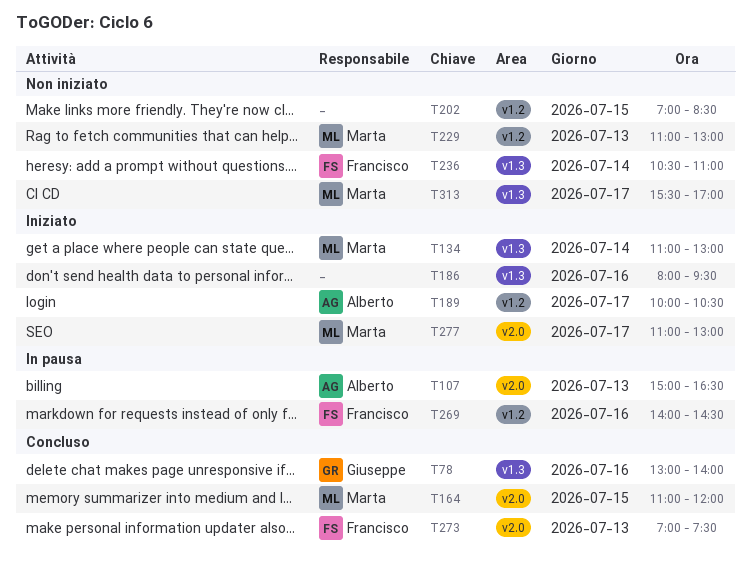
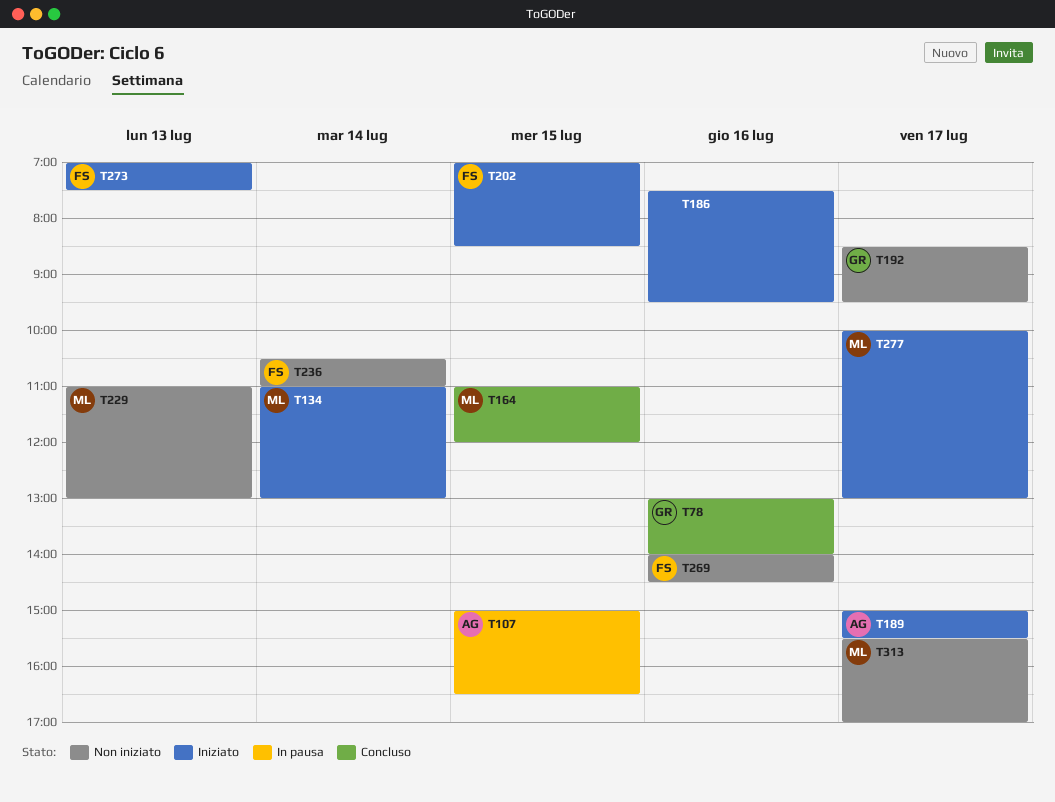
T107, day: Jul 13 -> Jul 15
T186, begins: 08:00 -> 07:30
T189, begins: 10:00 -> 15:00
T189, ends: 10:30 -> 15:30
T192: none -> present
T202, status: Non iniziato -> Iniziato
T202, owner: none -> Francisco
T269, status: In pausa -> Non iniziato
T273, status: Concluso -> Iniziato
T277, begins: 11:00 -> 10:00

